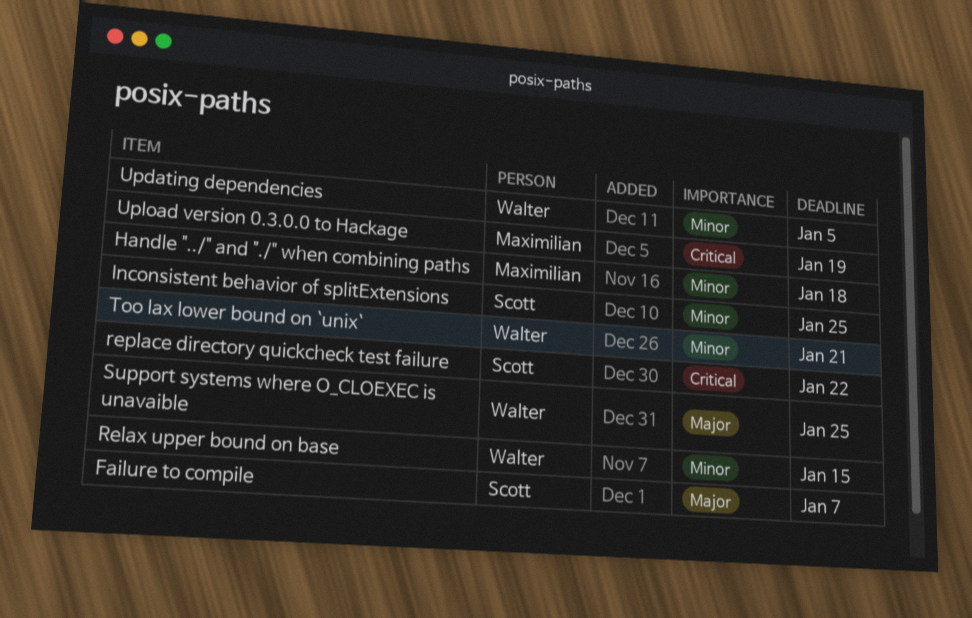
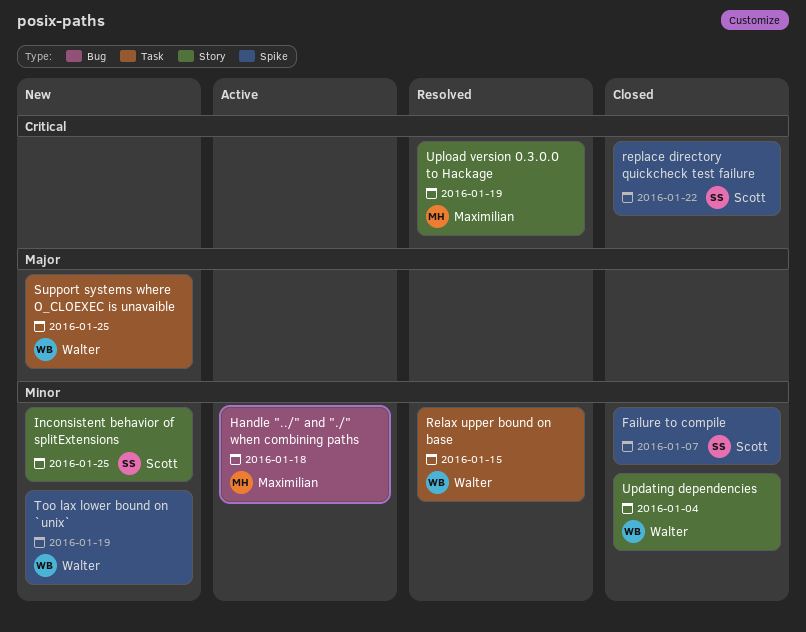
Failure to compile, priority: Major -> Minor
Too lax lower bound on `unix`, due: Jan 21 -> Jan 19
Updating dependencies, due: Jan 5 -> Jan 4

